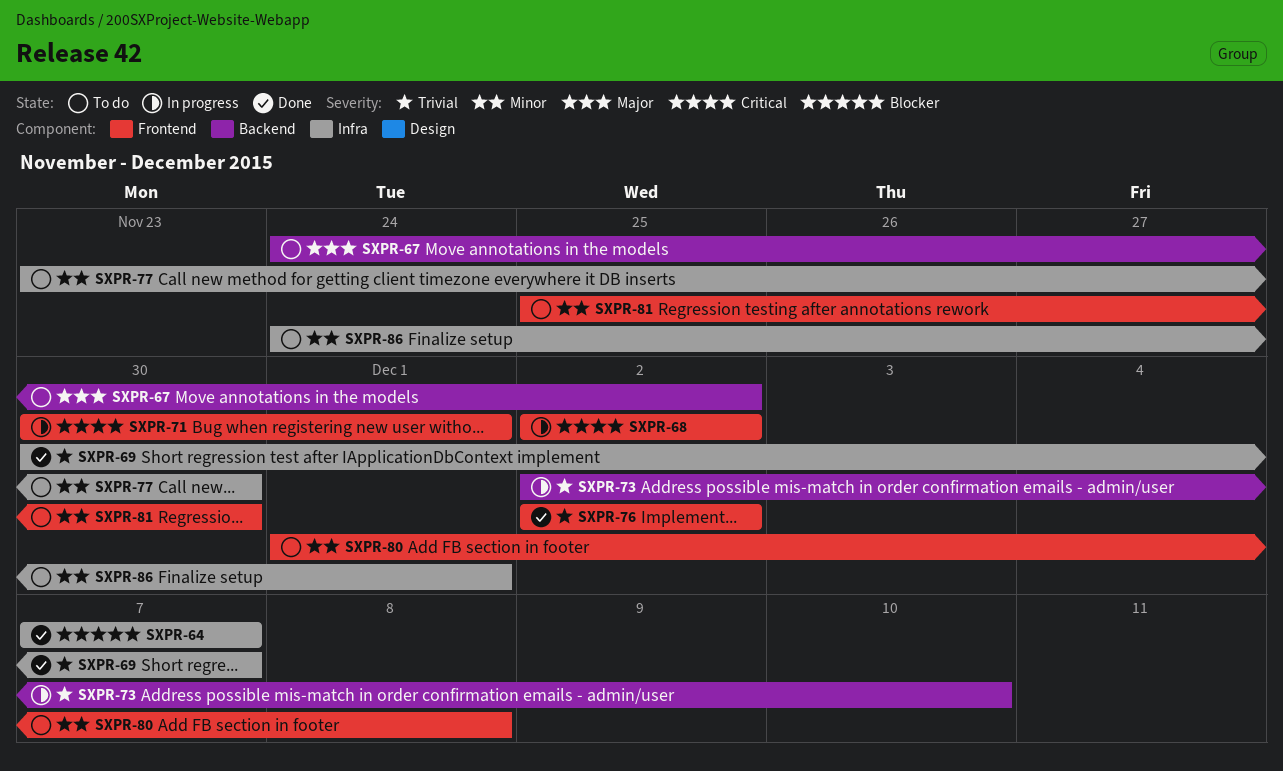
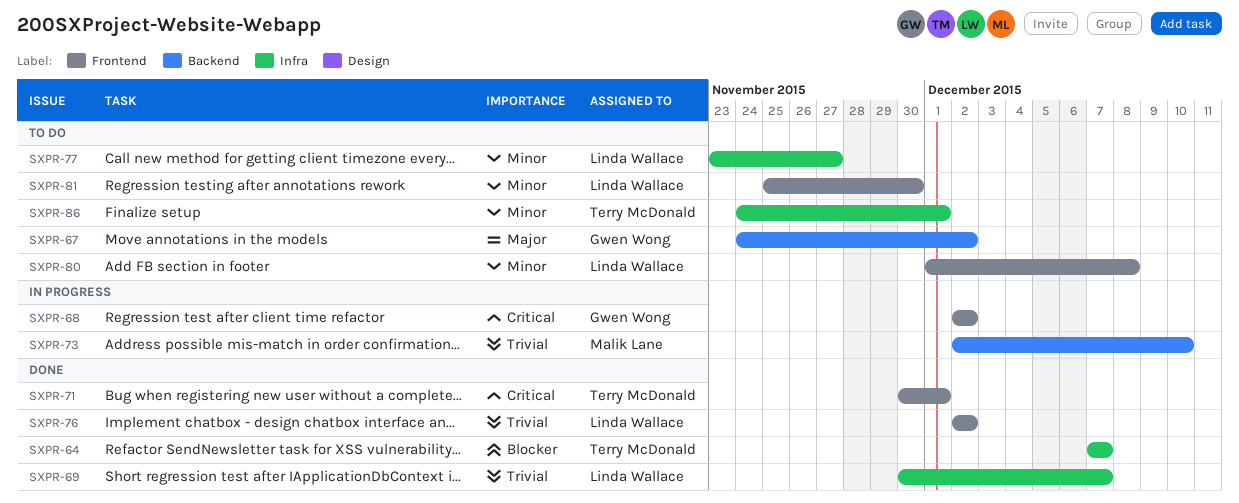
SXPR-71, status: In progress -> Done
SXPR-77, due: Nov 30 -> Nov 27

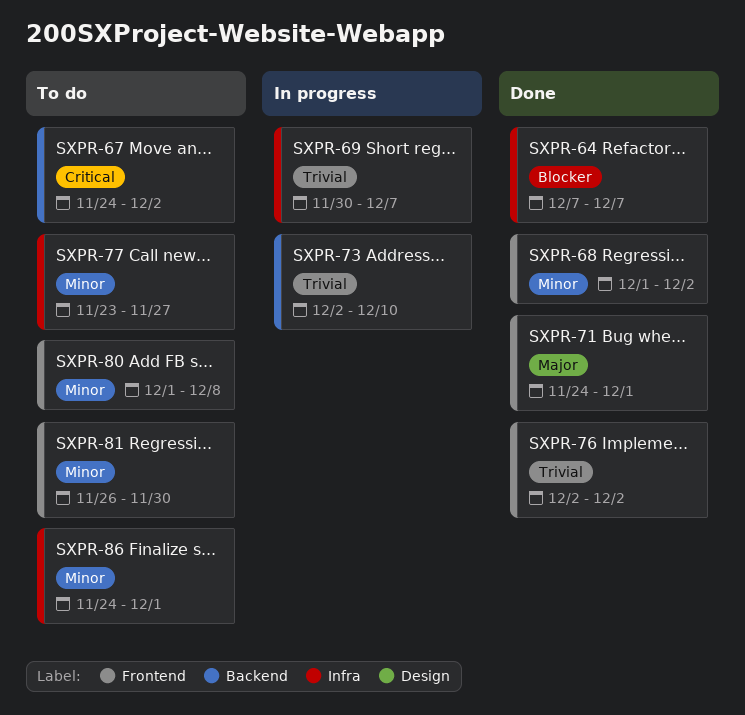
SXPR-67, priority: Major -> Critical
SXPR-68, status: In progress -> Done
SXPR-68, priority: Critical -> Minor
SXPR-68, start: Dec 2 -> Dec 1
SXPR-69, status: Done -> In progress
SXPR-71, priority: Critical -> Major
SXPR-71, start: Nov 30 -> Nov 24
SXPR-81, start: Nov 25 -> Nov 26

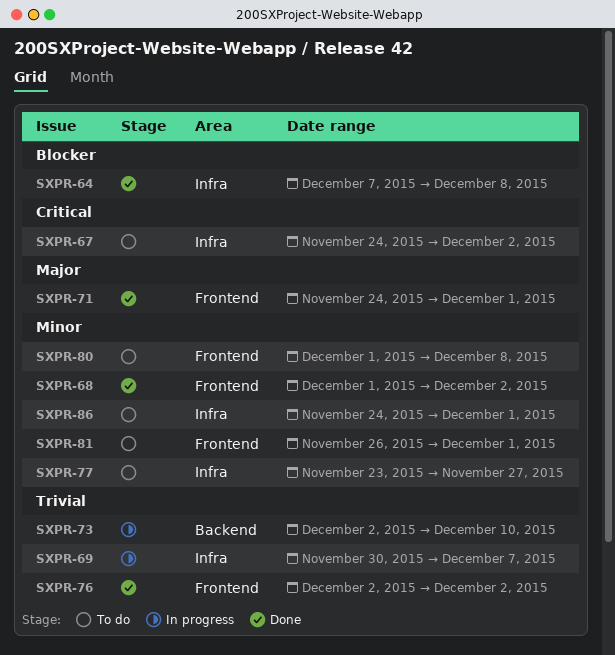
SXPR-64, due: Dec 7 -> Dec 8
SXPR-67, label: Backend -> Infra
SXPR-81, due: Nov 30 -> Dec 1

